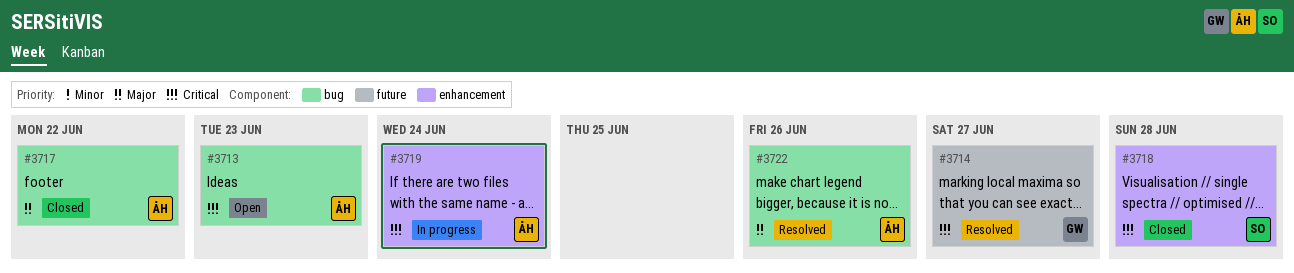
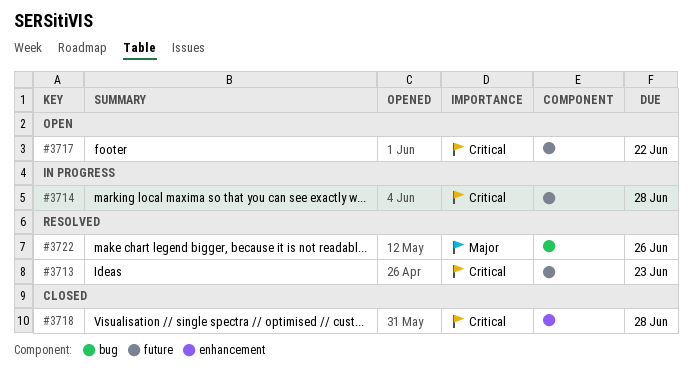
#3713, status: Open -> Resolved
#3713, label: bug -> future
#3714, status: Resolved -> In progress
#3714, due: Jun 27 -> Jun 28
#3717, status: Closed -> Open
#3717, priority: Major -> Critical
#3717, label: bug -> future
#3719: present -> none

